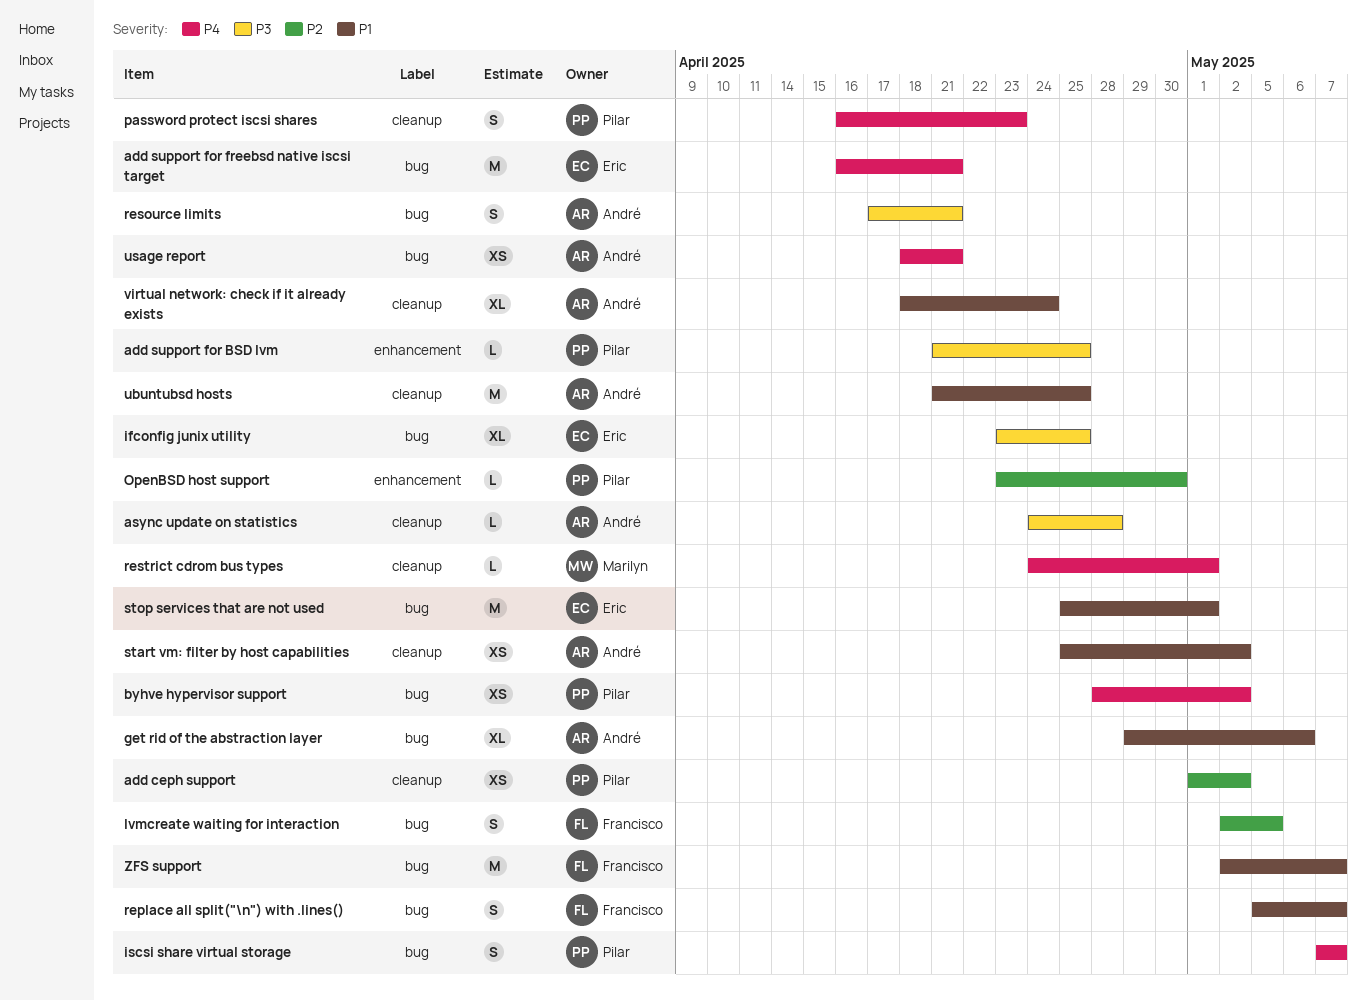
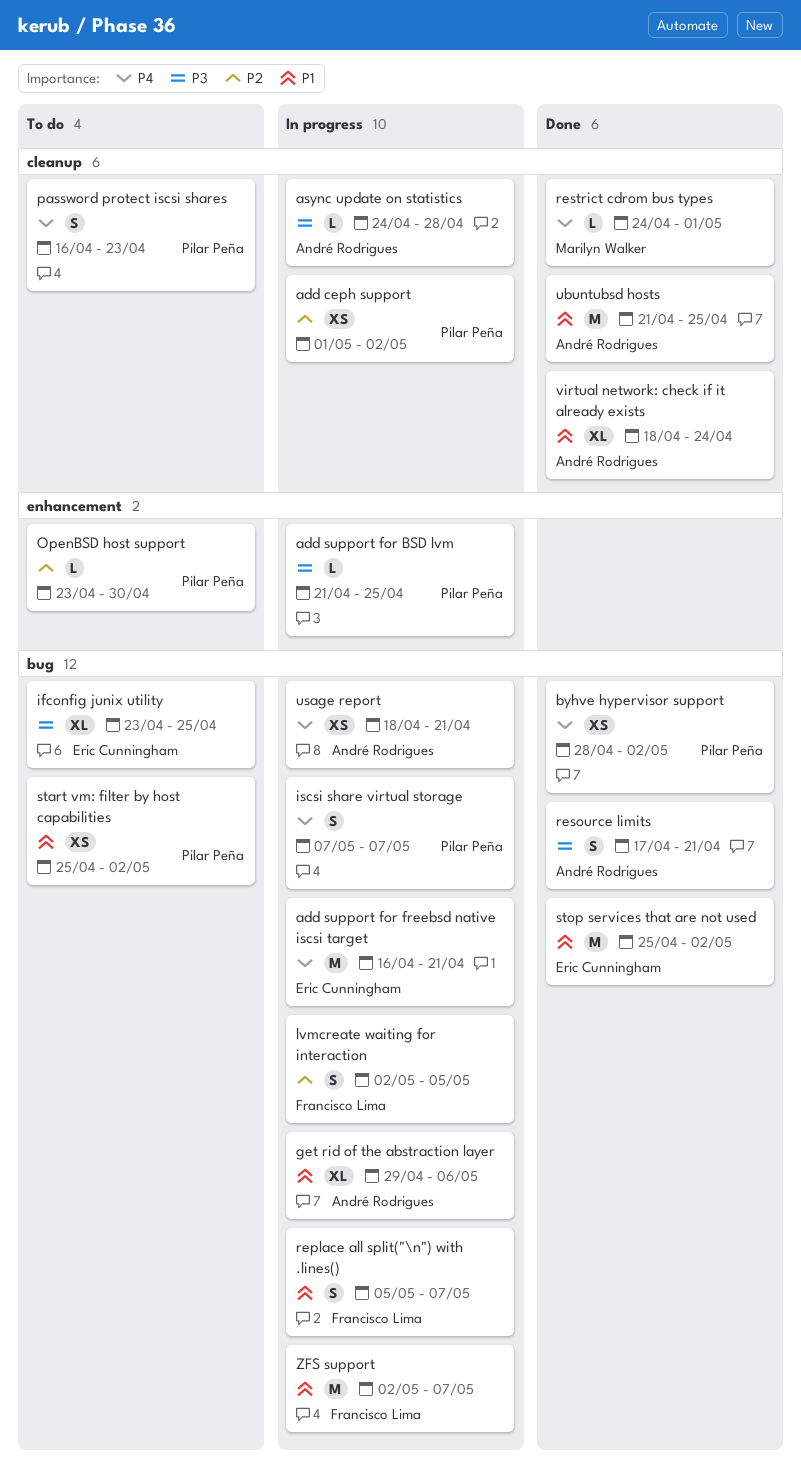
start vm: filter by host capabilities, owner: André Rodrigues -> Pilar Peña
start vm: filter by host capabilities, label: cleanup -> bug
stop services that are not used, due: May 1 -> May 2

